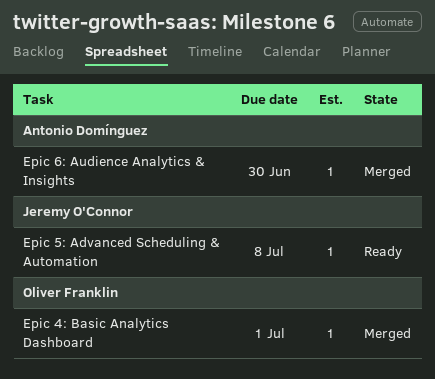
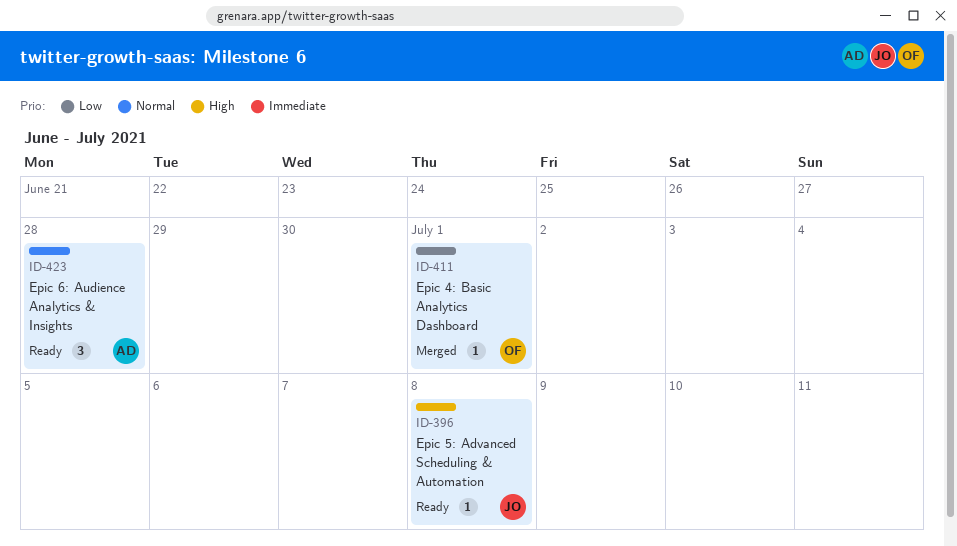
Epic 6: Audience Analytics & Insights, status: Merged -> Ready
Epic 6: Audience Analytics & Insights, estimate: 1 -> 3
Epic 6: Audience Analytics & Insights, due: Jun 30 -> Jun 28

